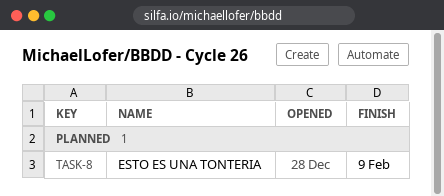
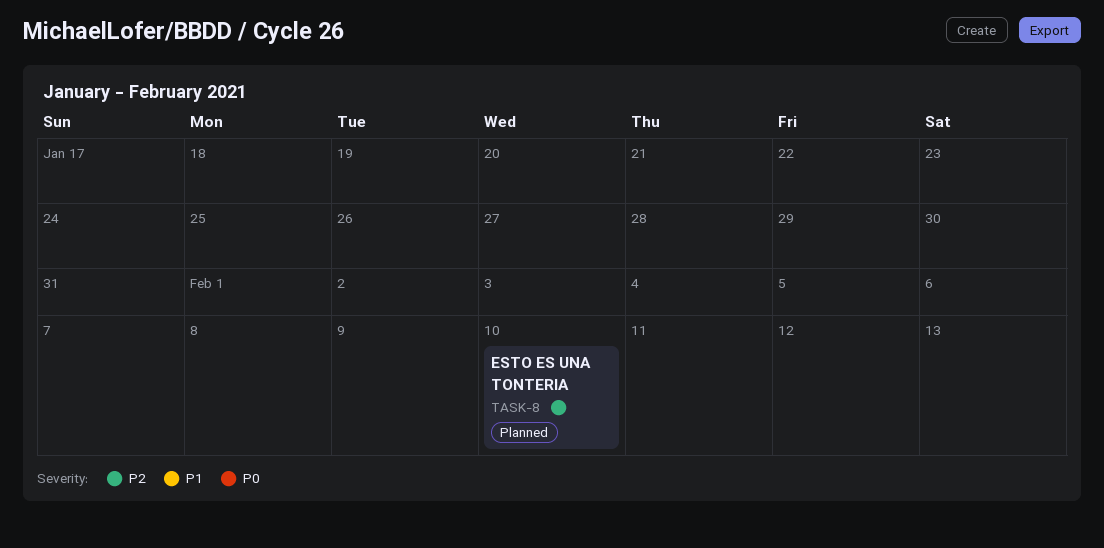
TASK-8, due: Feb 9 -> Feb 10

